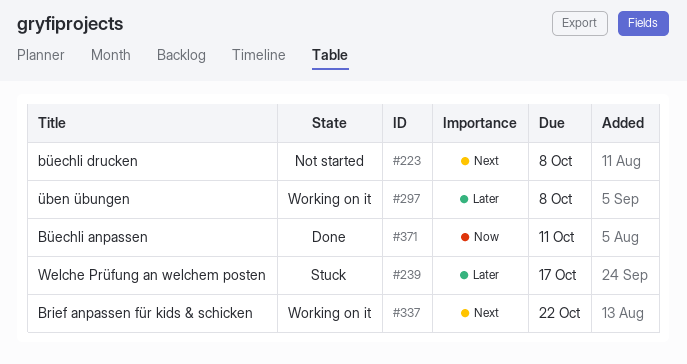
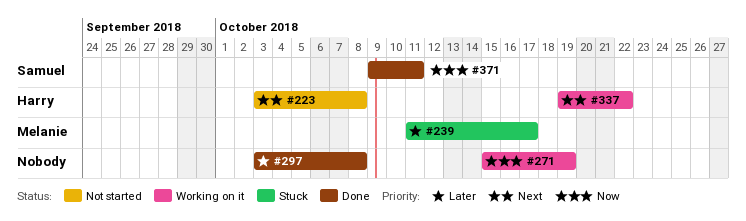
#271: none -> present
#297, status: Working on it -> Done

